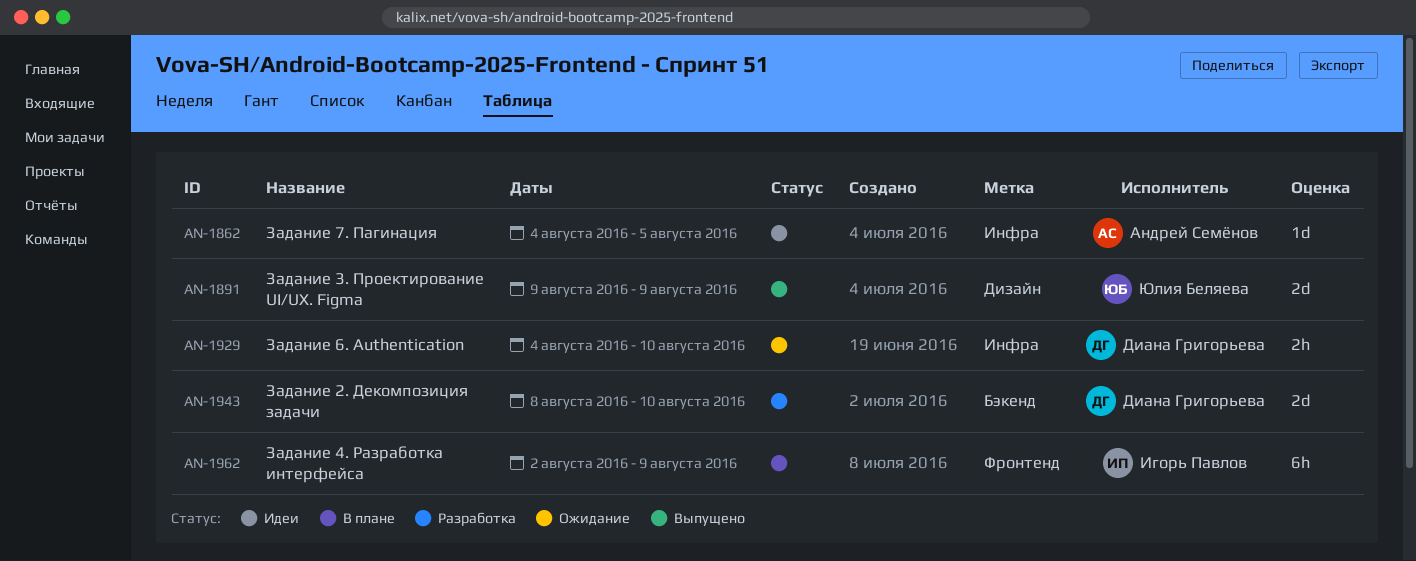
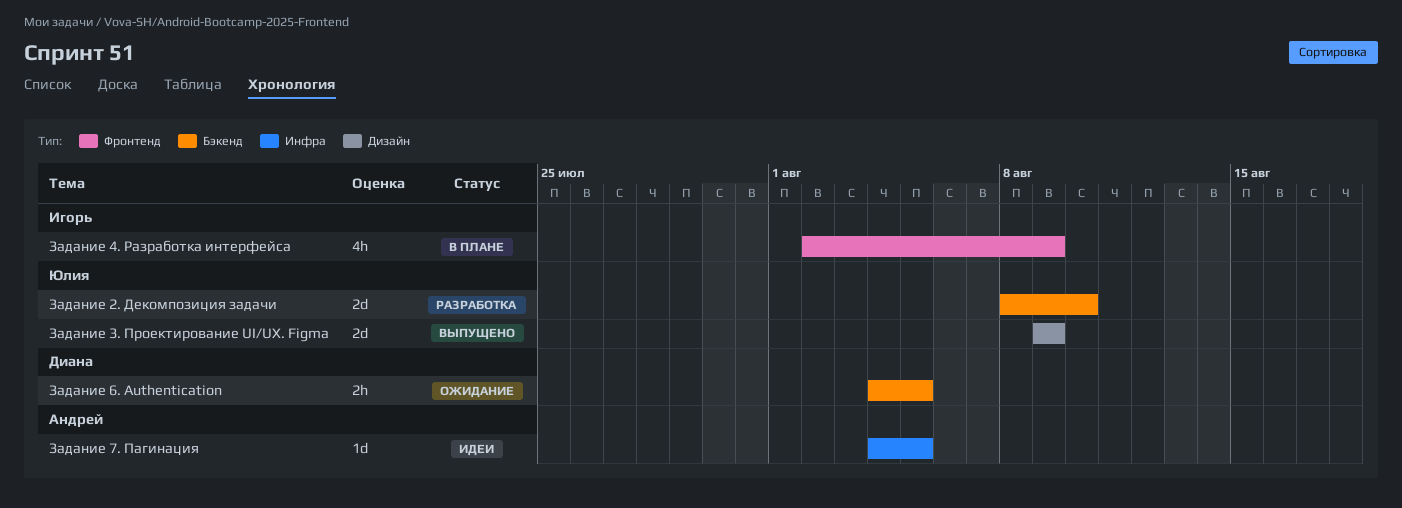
Задание 2. Декомпозиция задачи, owner: Диана Григорьева -> Юлия Беляева
Задание 4. Разработка интерфейса, estimate: 6h -> 4h
Задание 6. Authentication, label: Инфра -> Бэкенд
Задание 6. Authentication, due: Aug 10 -> Aug 5

